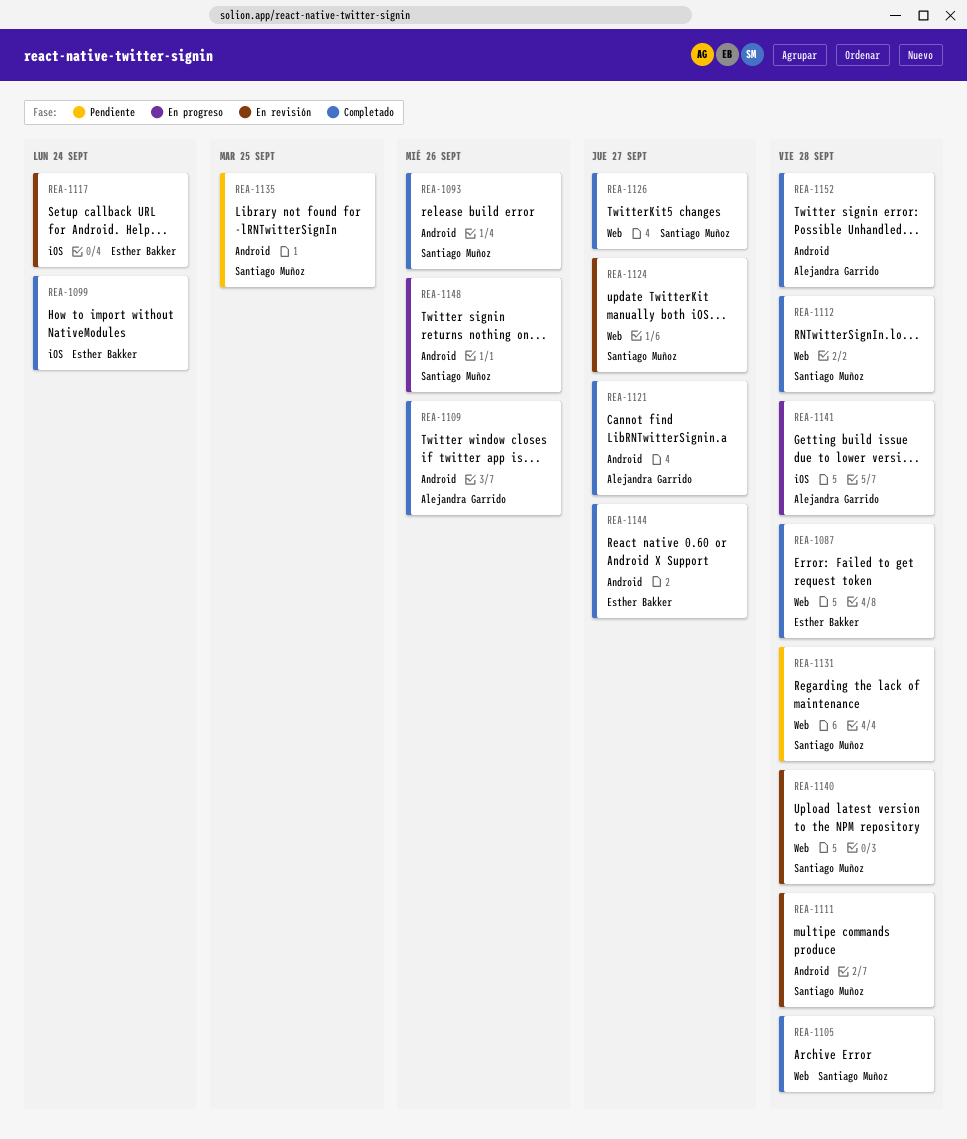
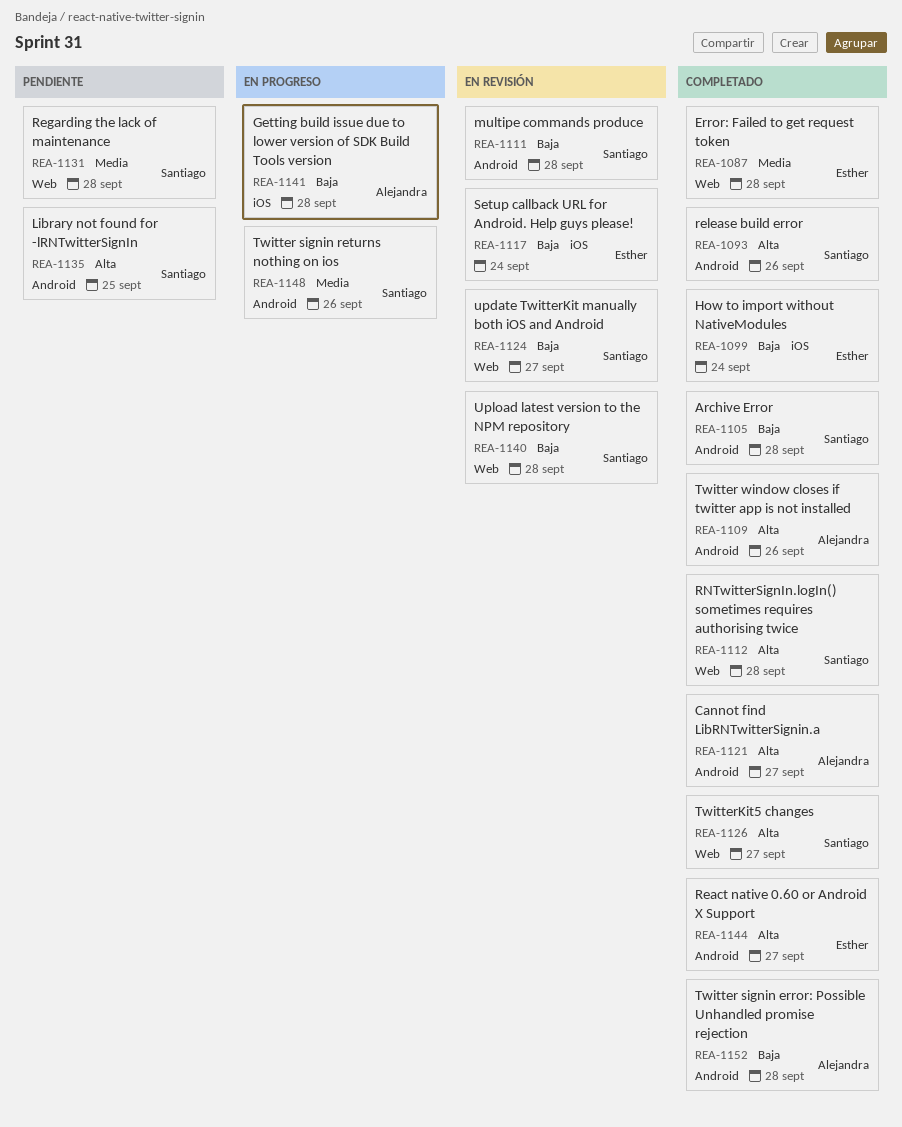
REA-1105, label: Web -> Android

